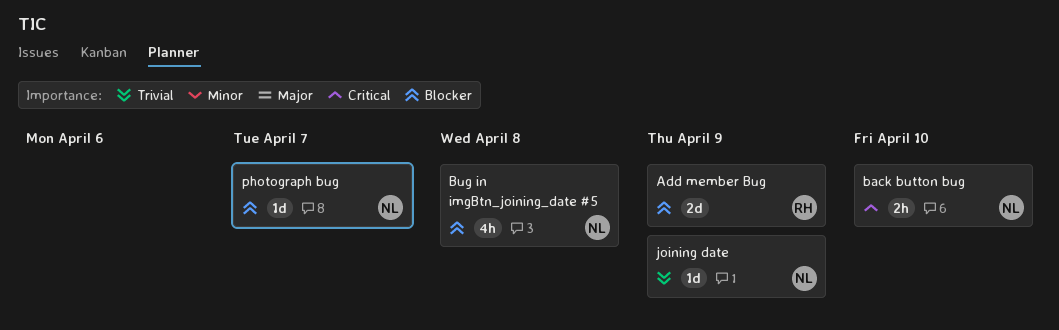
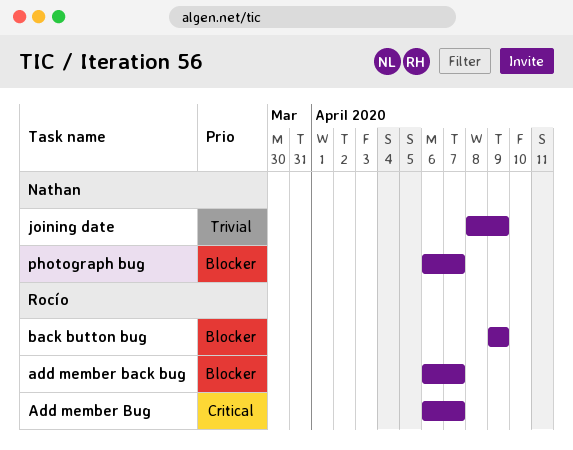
add member back bug: none -> present
Add member Bug, priority: Blocker -> Critical
Add member Bug, due: Apr 9 -> Apr 7
back button bug, owner: Nathan -> Rocío
back button bug, priority: Critical -> Blocker
back button bug, due: Apr 10 -> Apr 9
Bug in imgBtn_joining_date #5: present -> none

